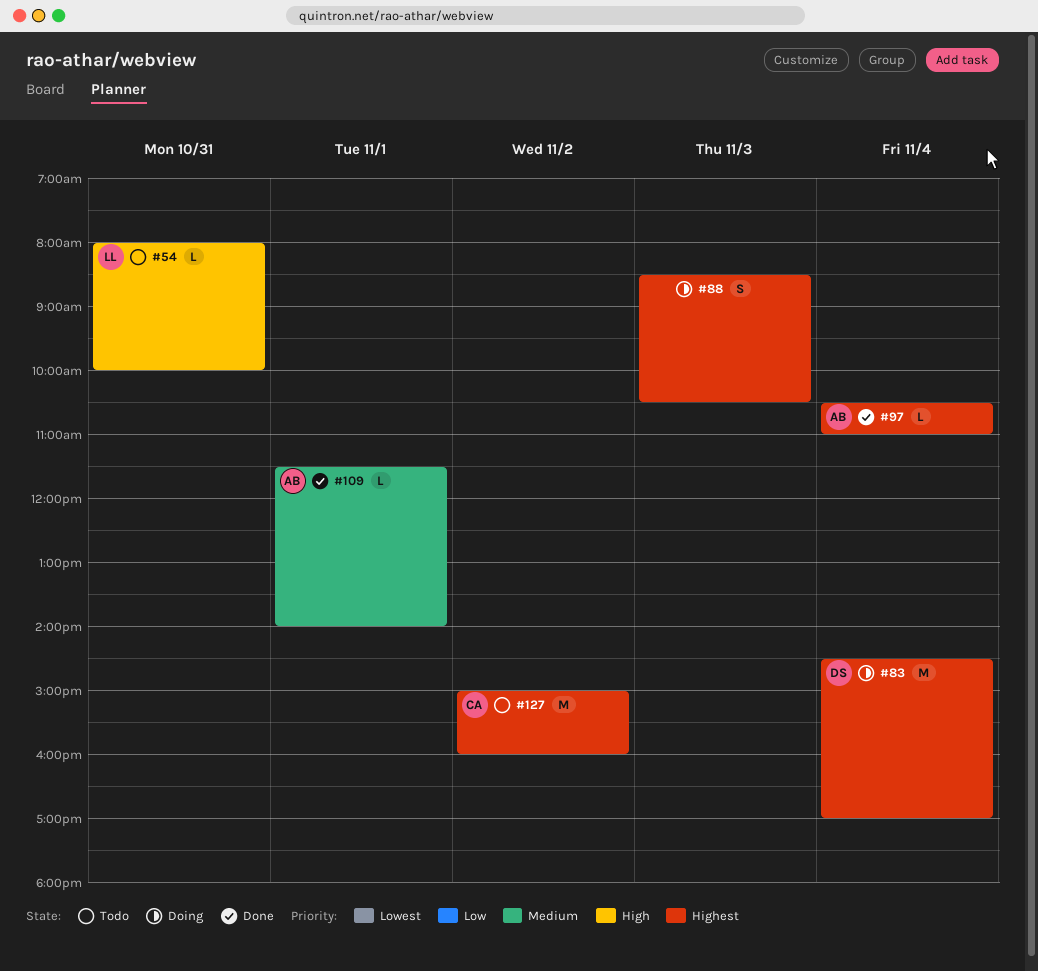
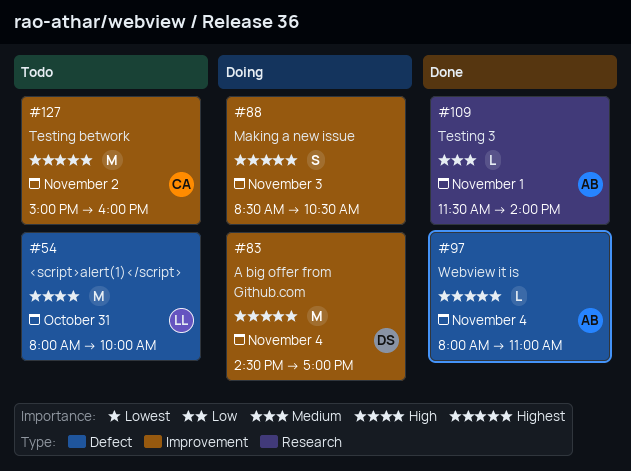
#54, estimate: L -> M
#97, begins: 10:30 -> 08:00

